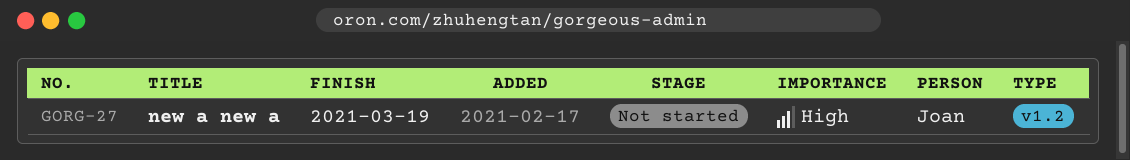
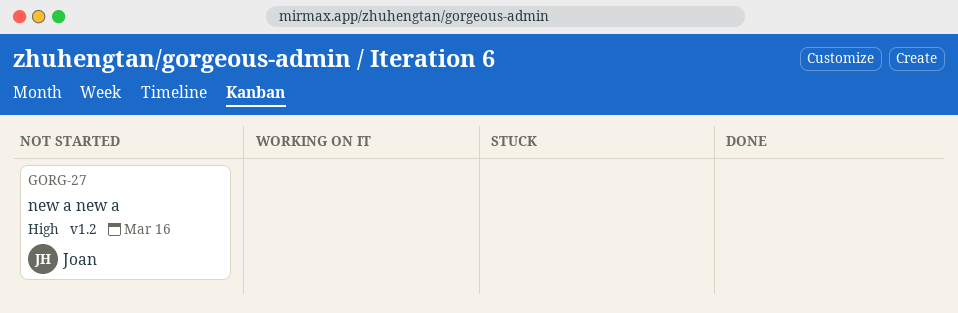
GORG-27, due: Mar 19 -> Mar 16

